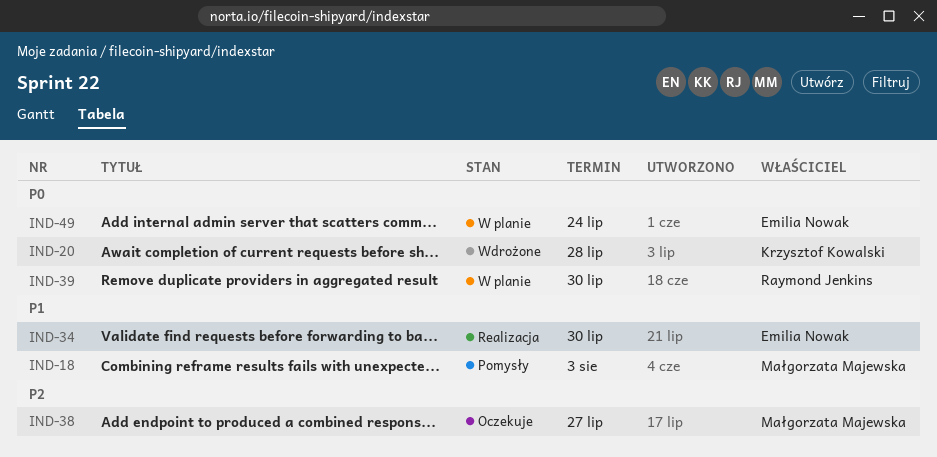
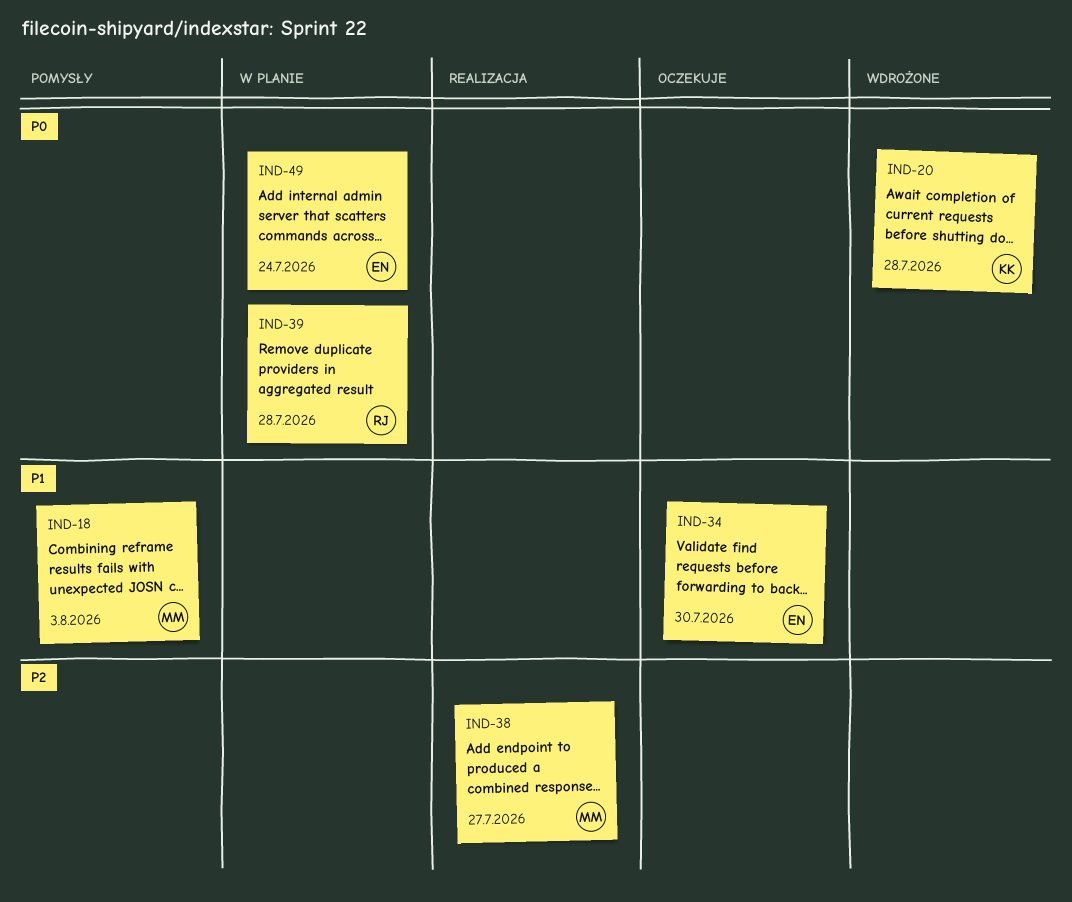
IND-34, status: Realizacja -> Oczekuje
IND-38, status: Oczekuje -> Realizacja
IND-39, due: Jul 30 -> Jul 28

